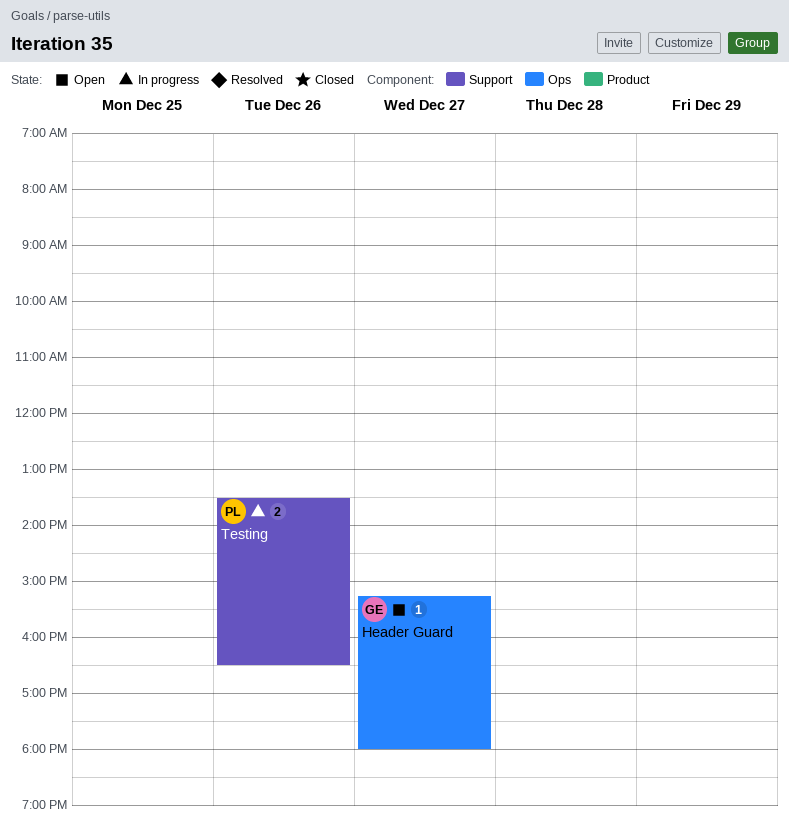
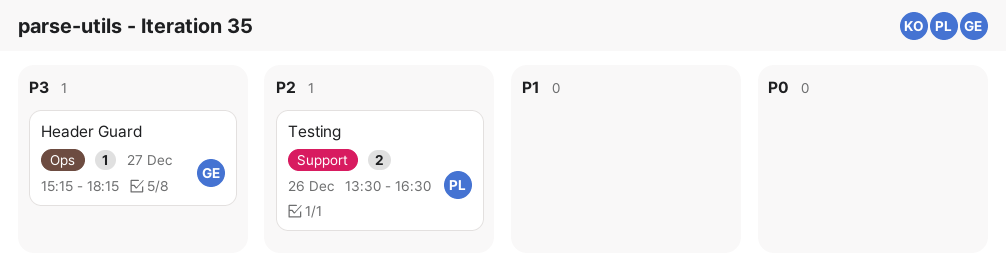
Header Guard, ends: 18:00 -> 18:15

